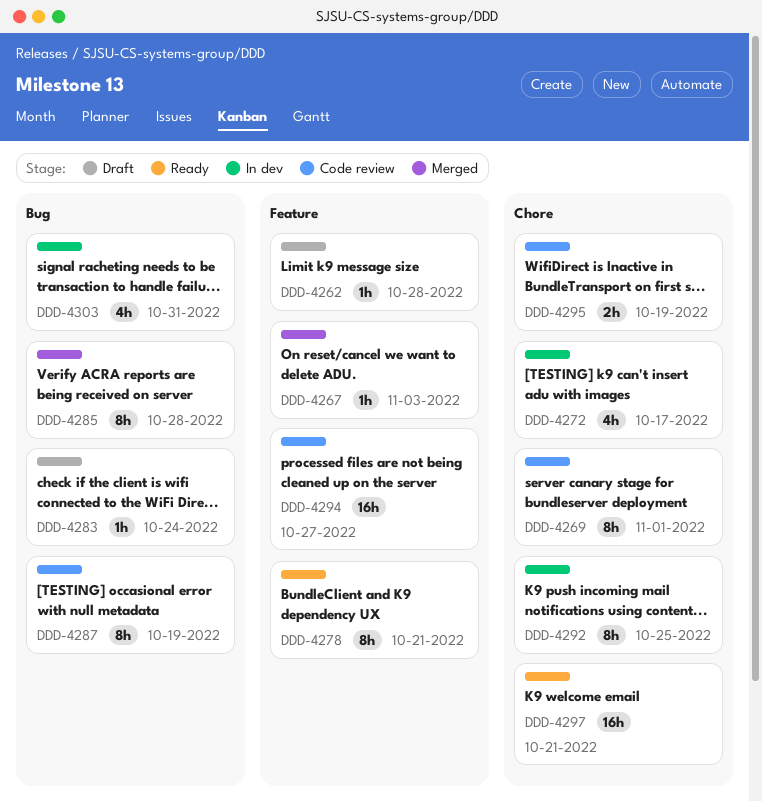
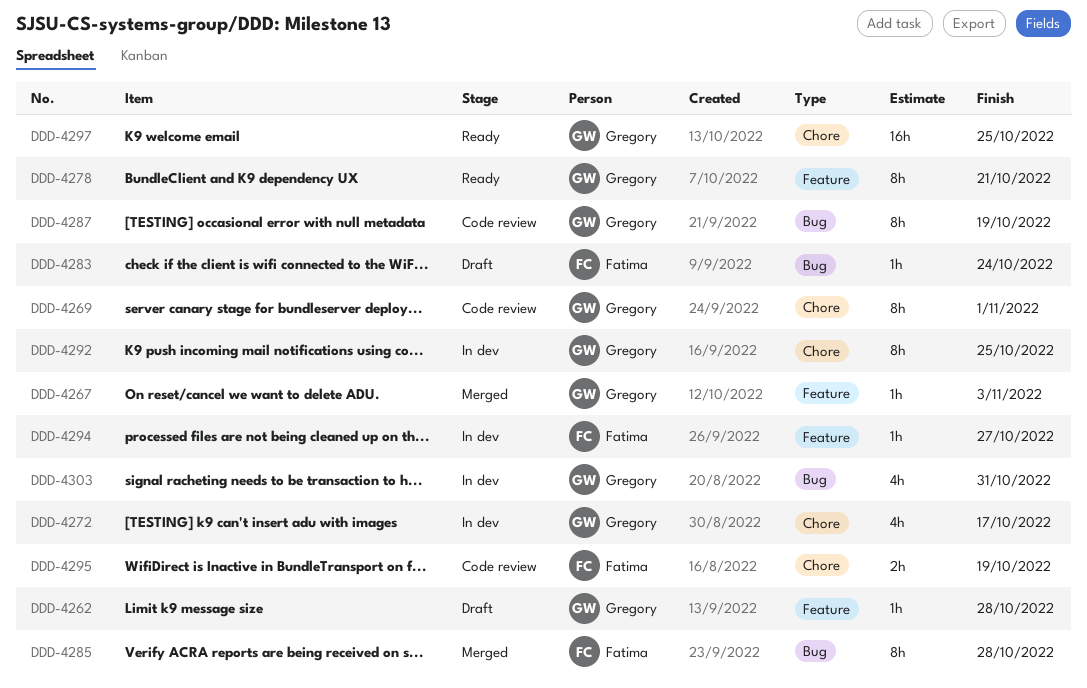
DDD-4294, status: Code review -> In dev
DDD-4294, estimate: 16h -> 1h
DDD-4297, due: Oct 21 -> Oct 25

